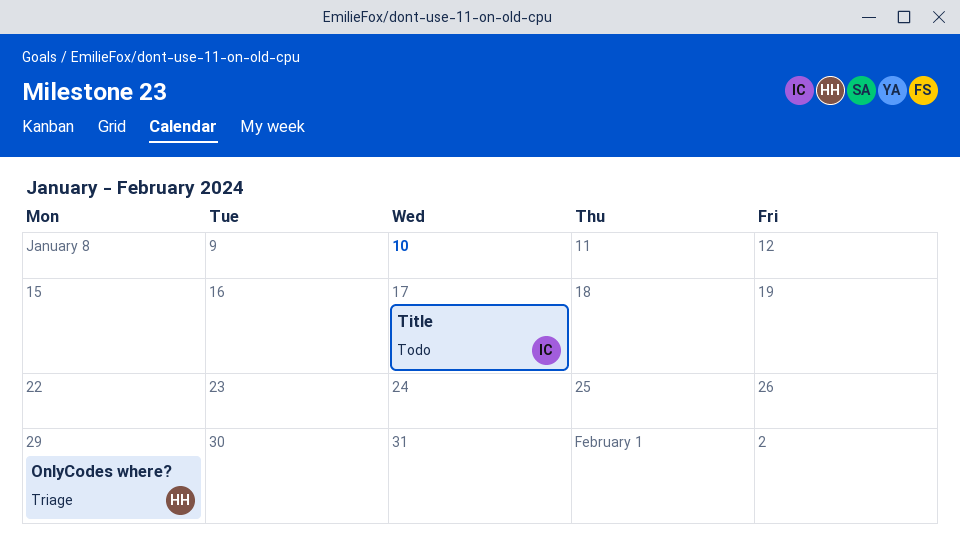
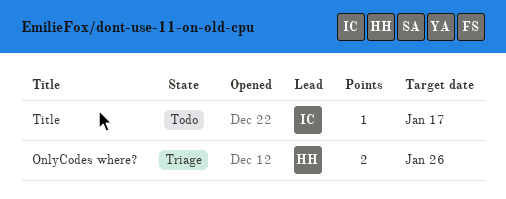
OnlyCodes where?, due: Jan 29 -> Jan 26

